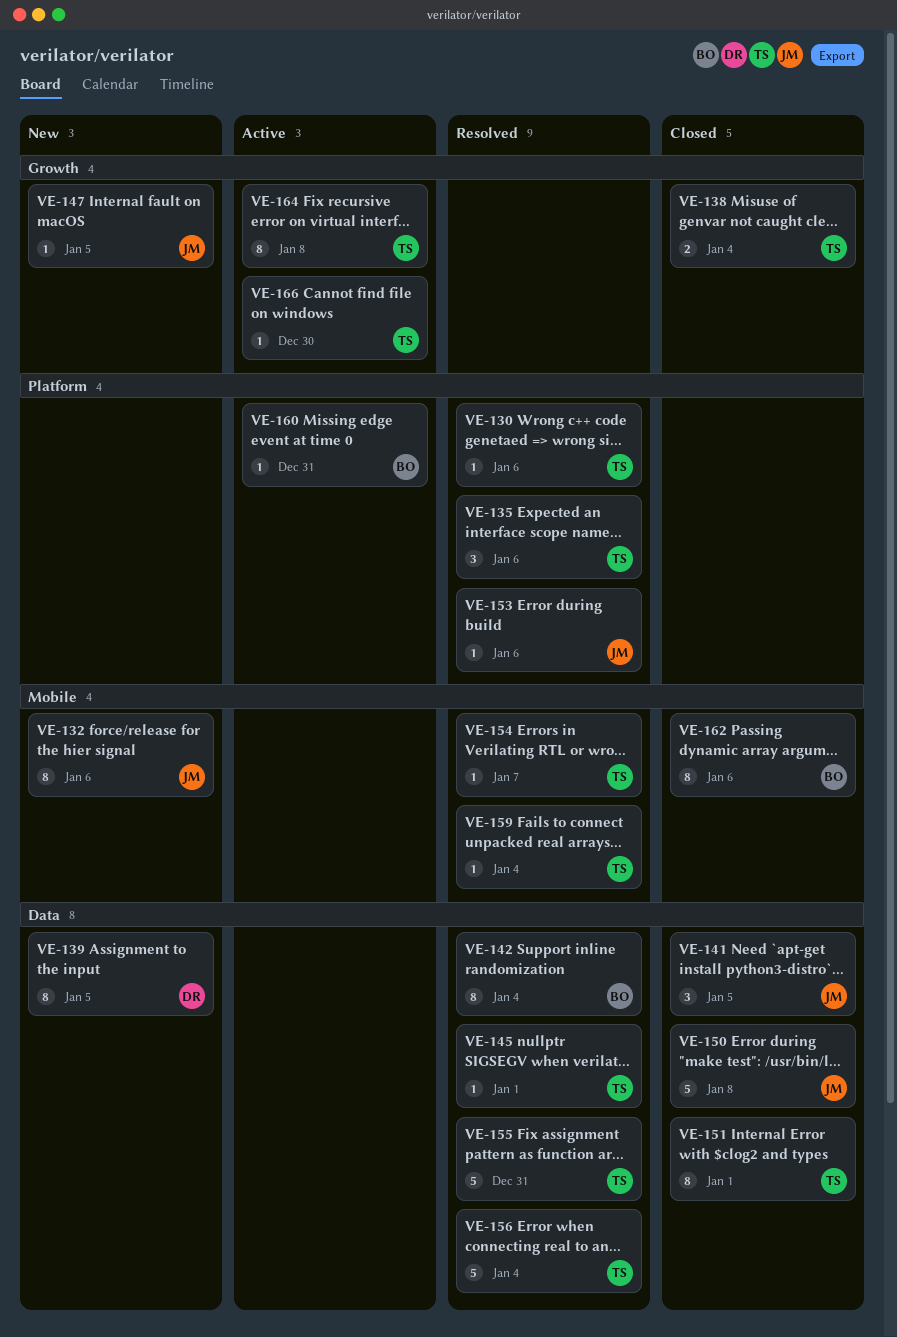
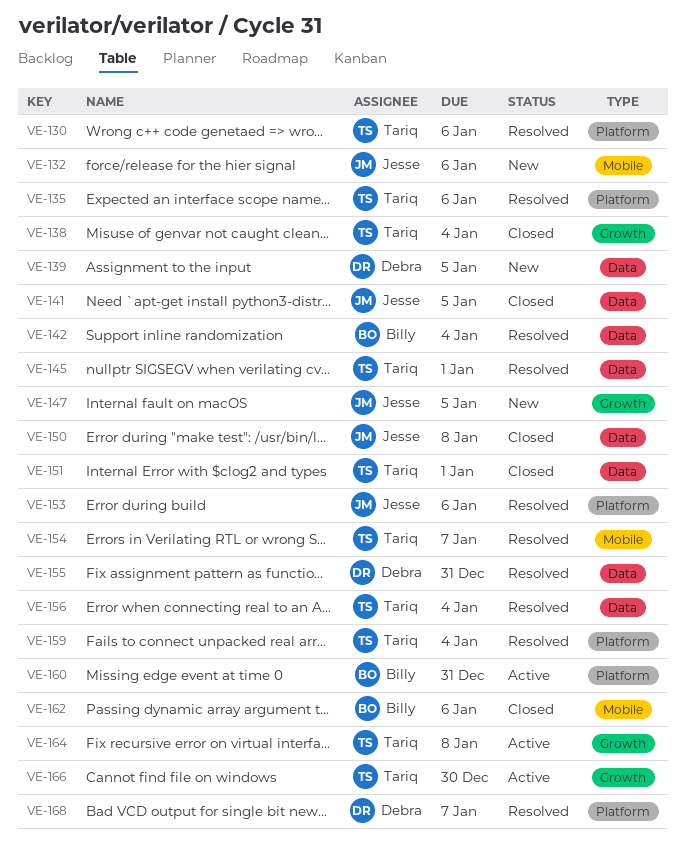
VE-155, owner: Tariq -> Debra
VE-159, label: Mobile -> Platform
VE-168: none -> present

